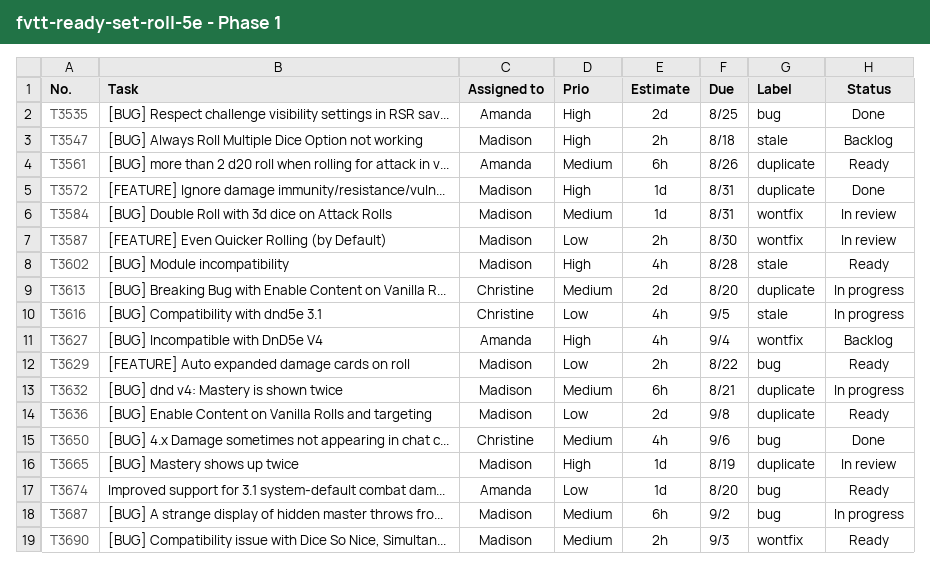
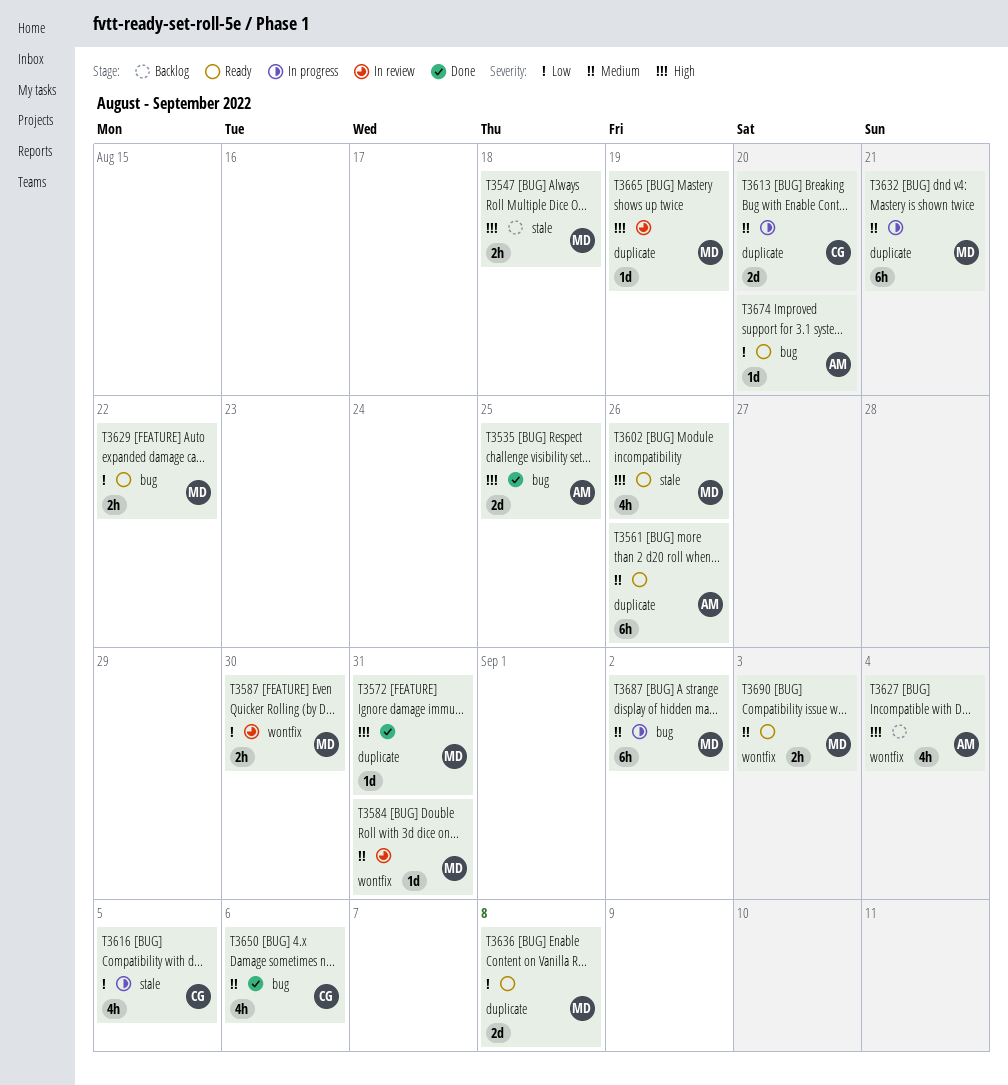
T3602, due: Aug 28 -> Aug 26

